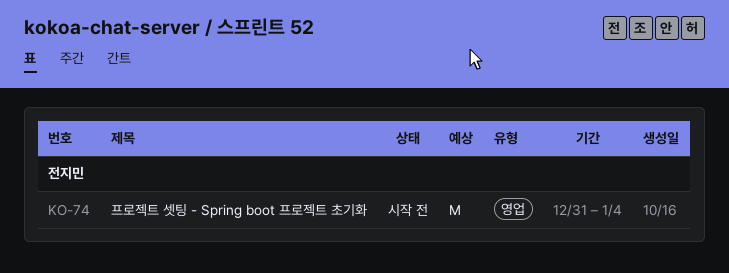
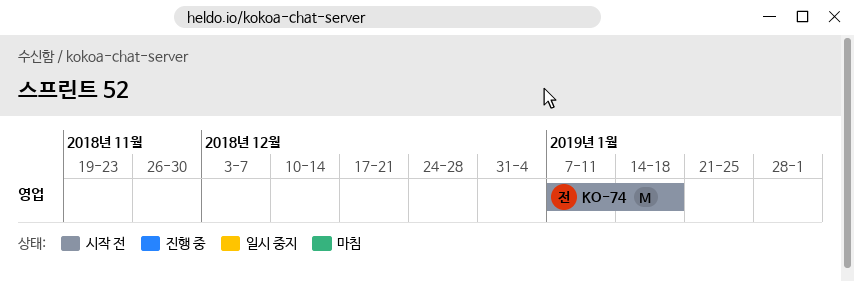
KO-74, start: Dec 31 -> Jan 7
KO-74, due: Jan 4 -> Jan 18

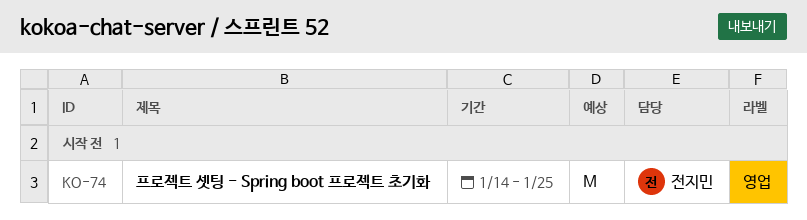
KO-74, start: Jan 7 -> Jan 14
KO-74, due: Jan 18 -> Jan 25

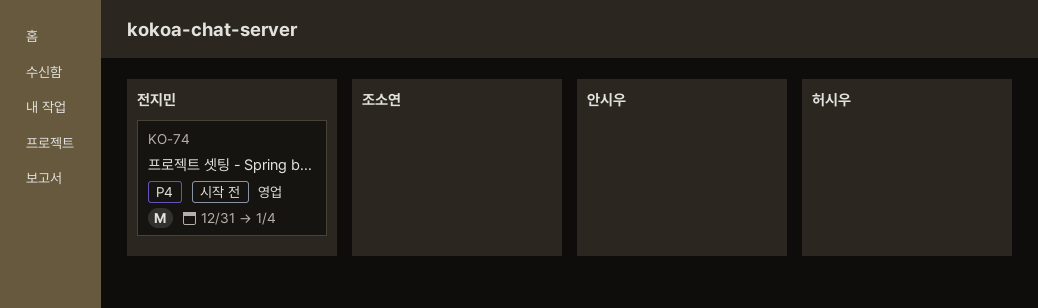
KO-74, start: Jan 14 -> Dec 31
KO-74, due: Jan 25 -> Jan 4

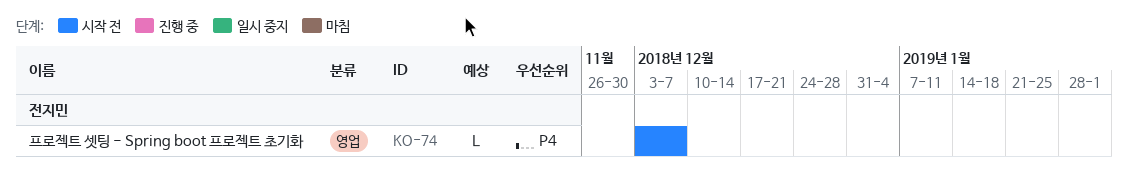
KO-74, estimate: M -> L
KO-74, start: Dec 31 -> Dec 3
KO-74, due: Jan 4 -> Dec 7

